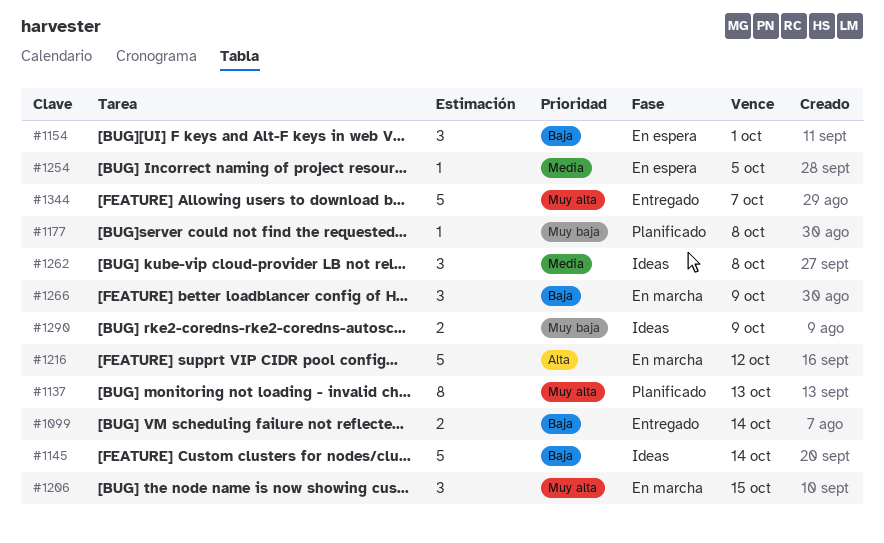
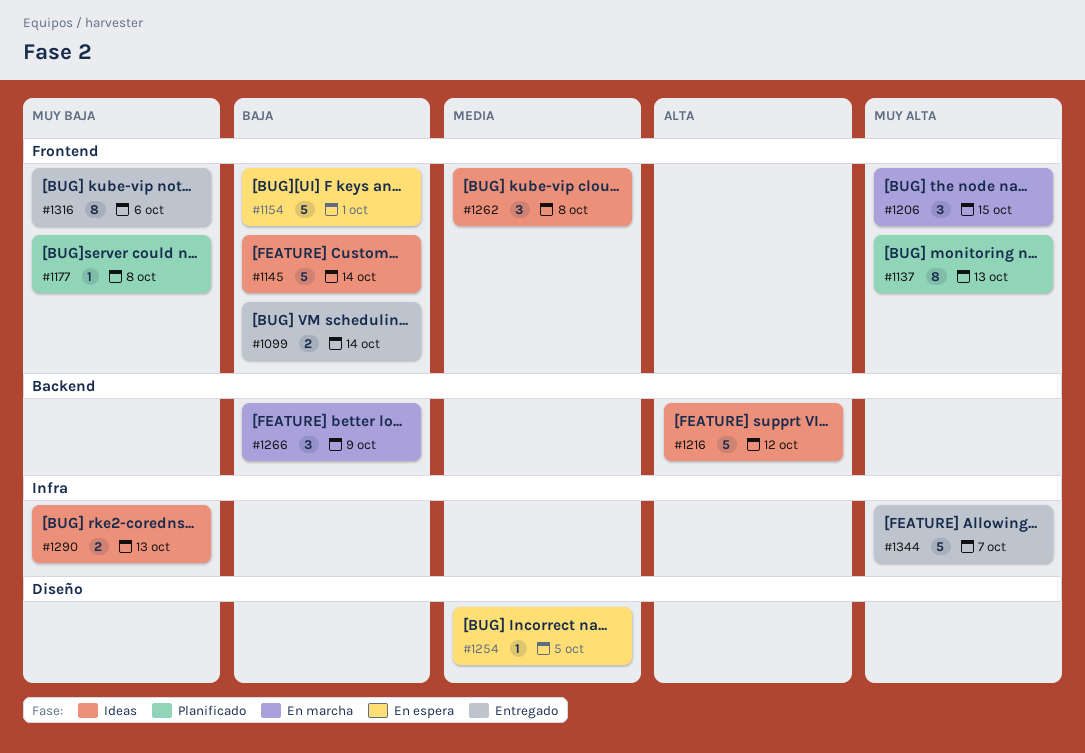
#1154, estimate: 3 -> 5
#1216, status: En marcha -> Ideas
#1290, due: Oct 9 -> Oct 13
#1316: none -> present

